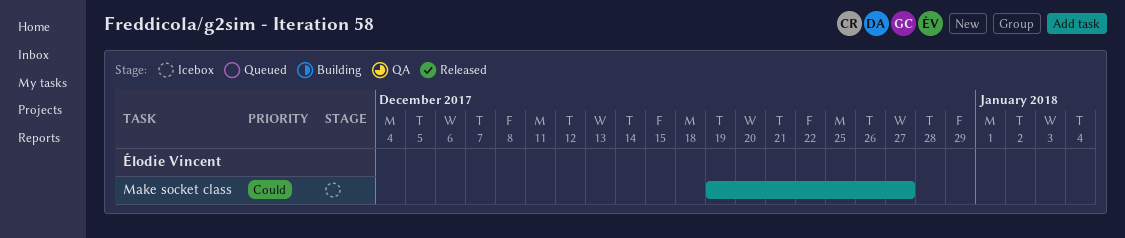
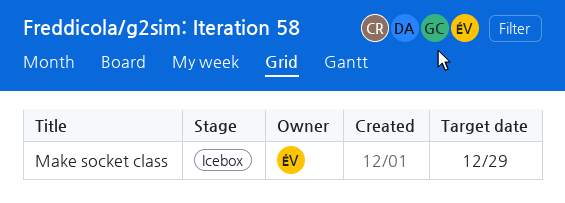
Make socket class, due: Dec 27 -> Dec 29

